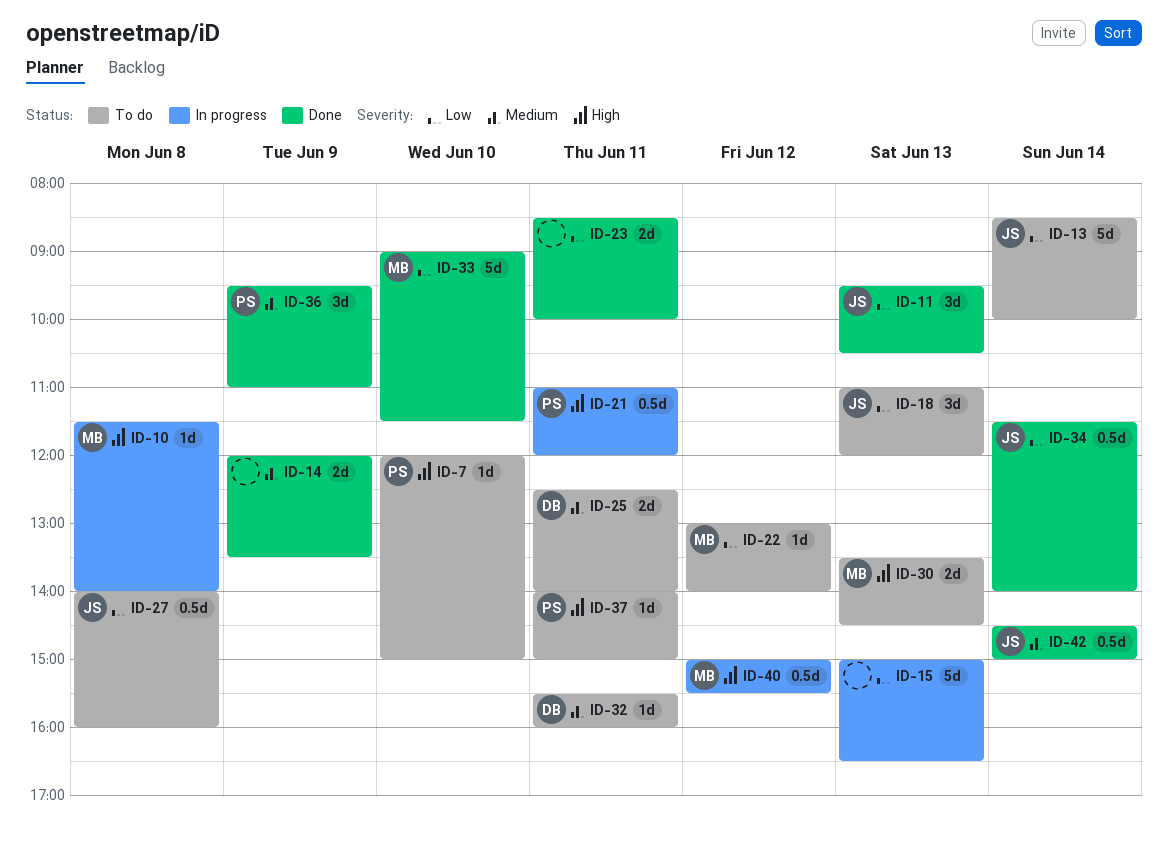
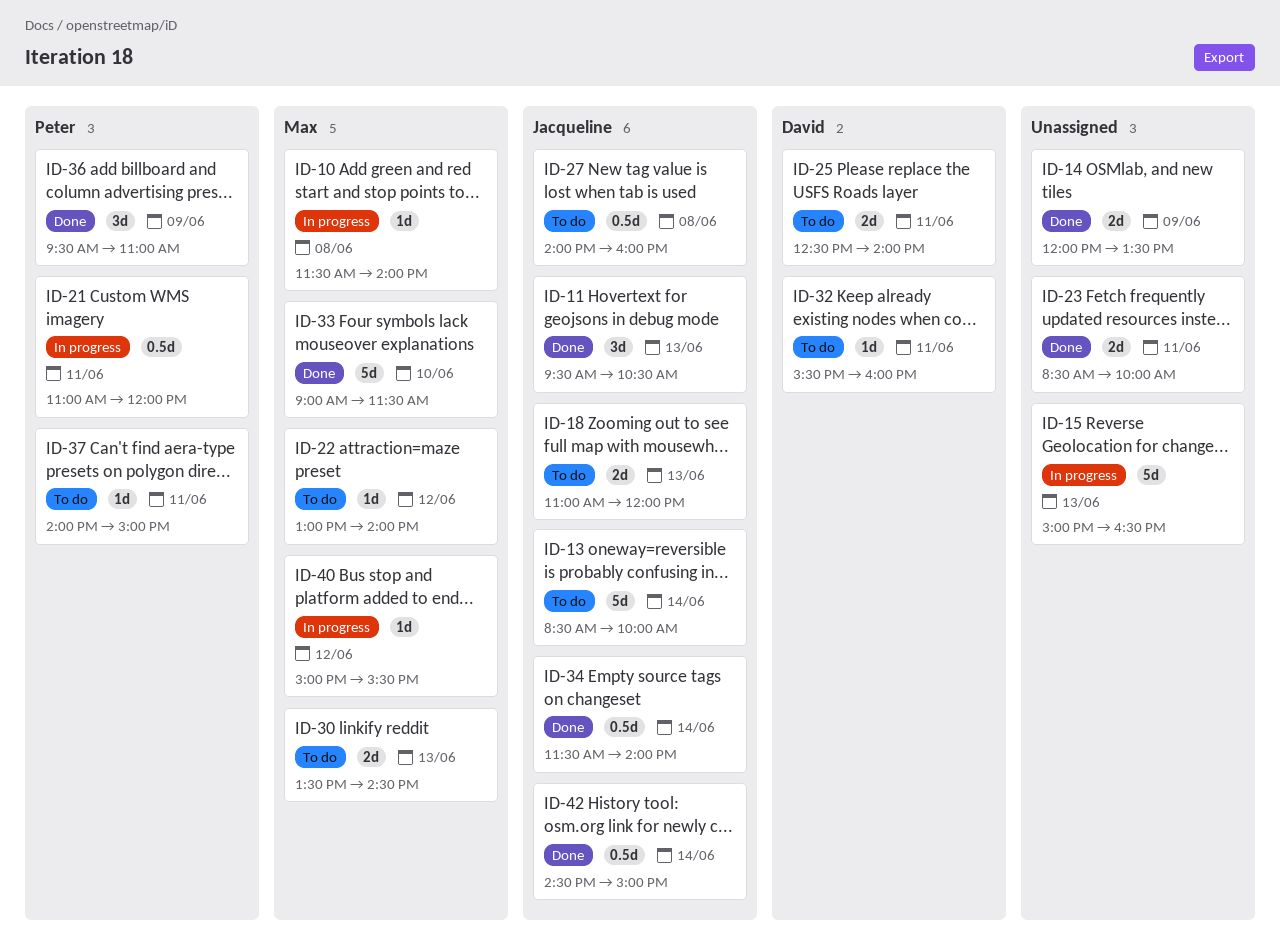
ID-7: present -> none
ID-18, estimate: 3d -> 2d
ID-40, estimate: 0.5d -> 1d

